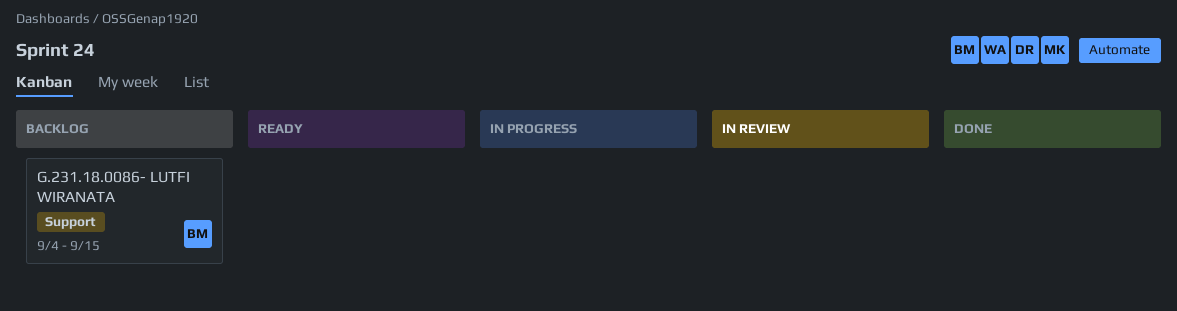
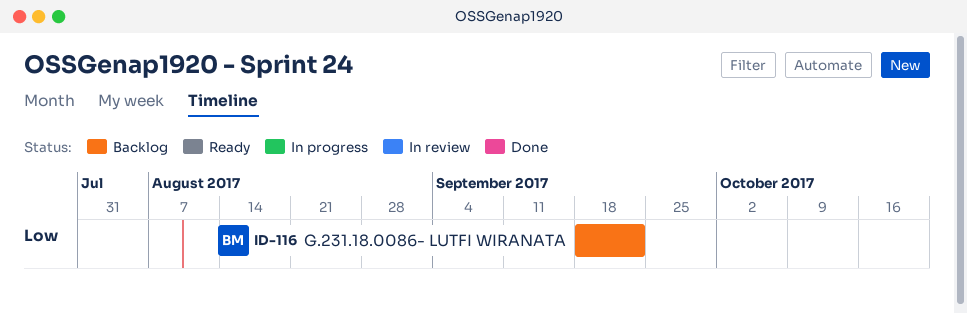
G.231.18.0086- LUTFI WIRANATA, start: Sep 4 -> Sep 18
G.231.18.0086- LUTFI WIRANATA, due: Sep 15 -> Sep 22

